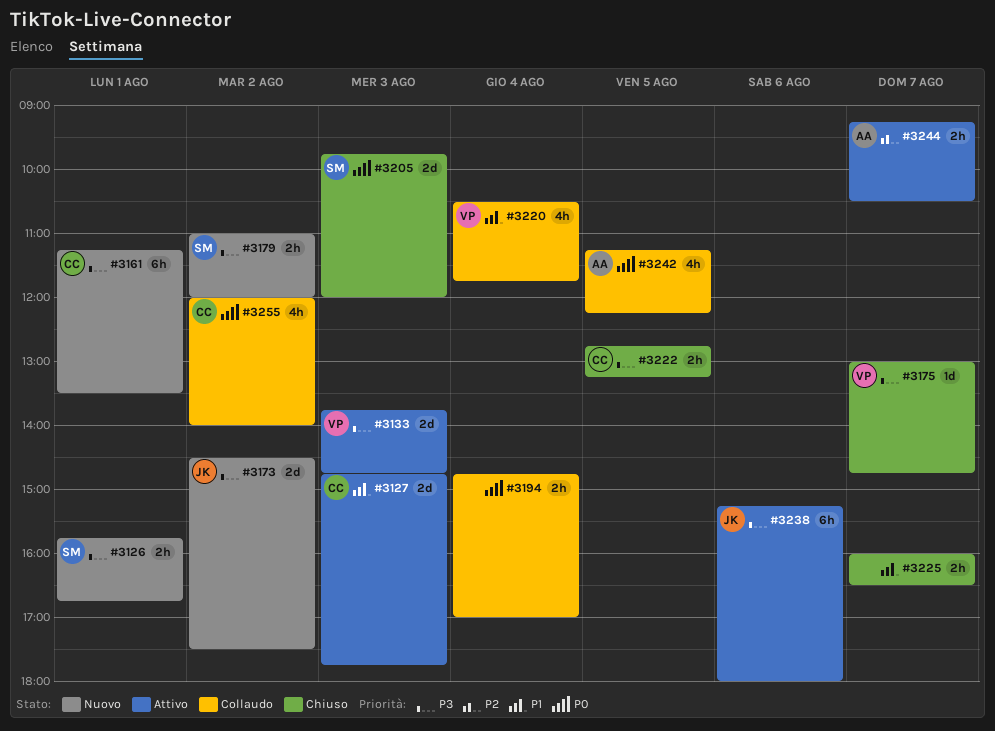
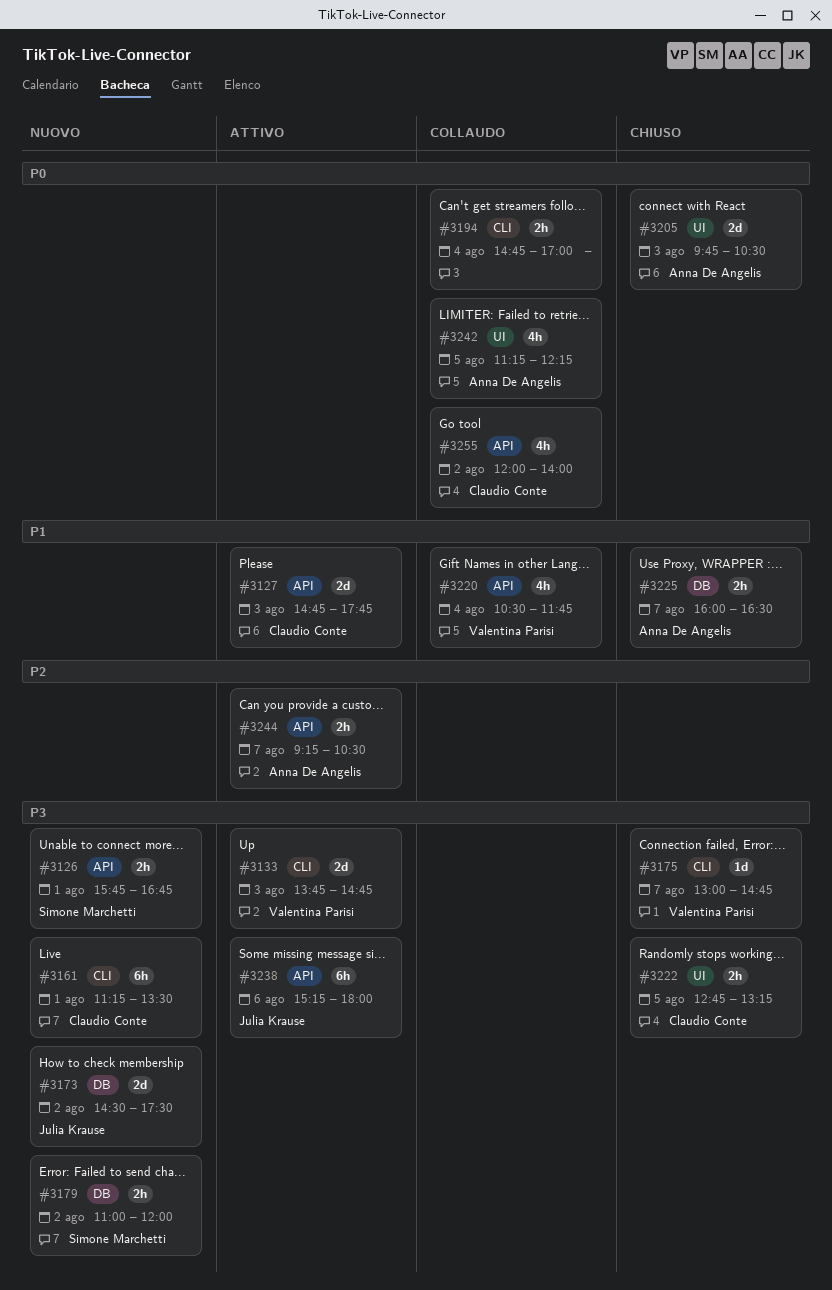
#3205, owner: Simone Marchetti -> Anna De Angelis
#3205, ends: 12:00 -> 10:30
#3225, owner: none -> Anna De Angelis

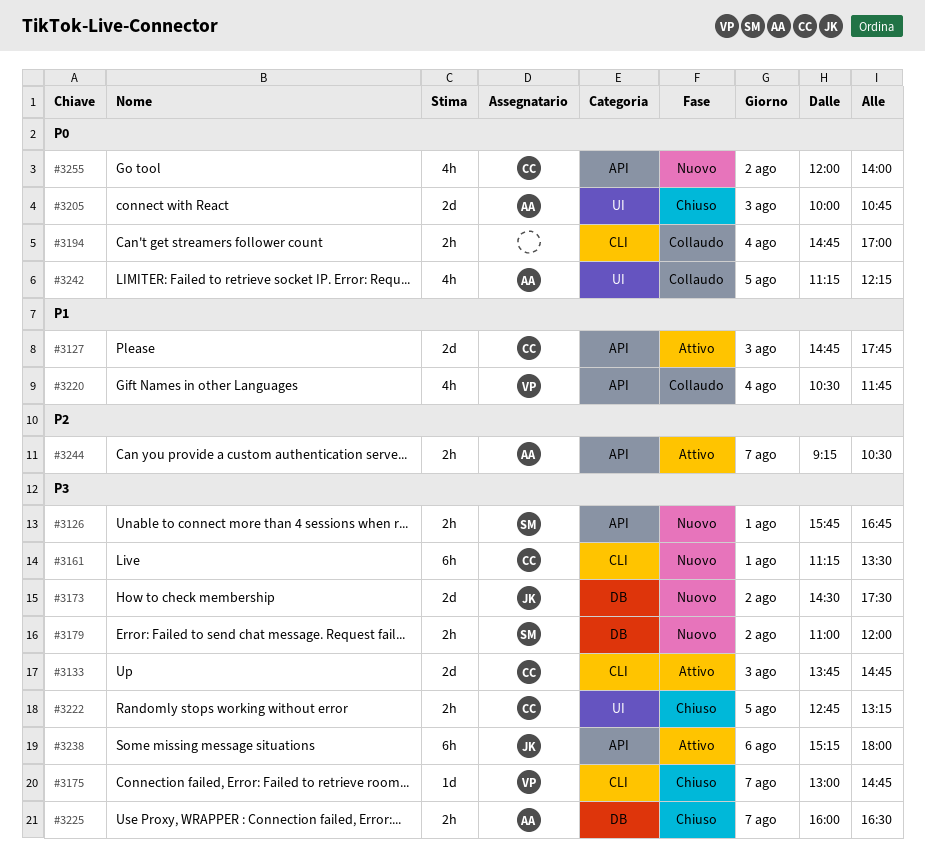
#3133, owner: Valentina Parisi -> Claudio Conte
#3205, begins: 09:45 -> 10:00
#3205, ends: 10:30 -> 10:45
#3225, priority: P1 -> P3
#3255, status: Collaudo -> Nuovo

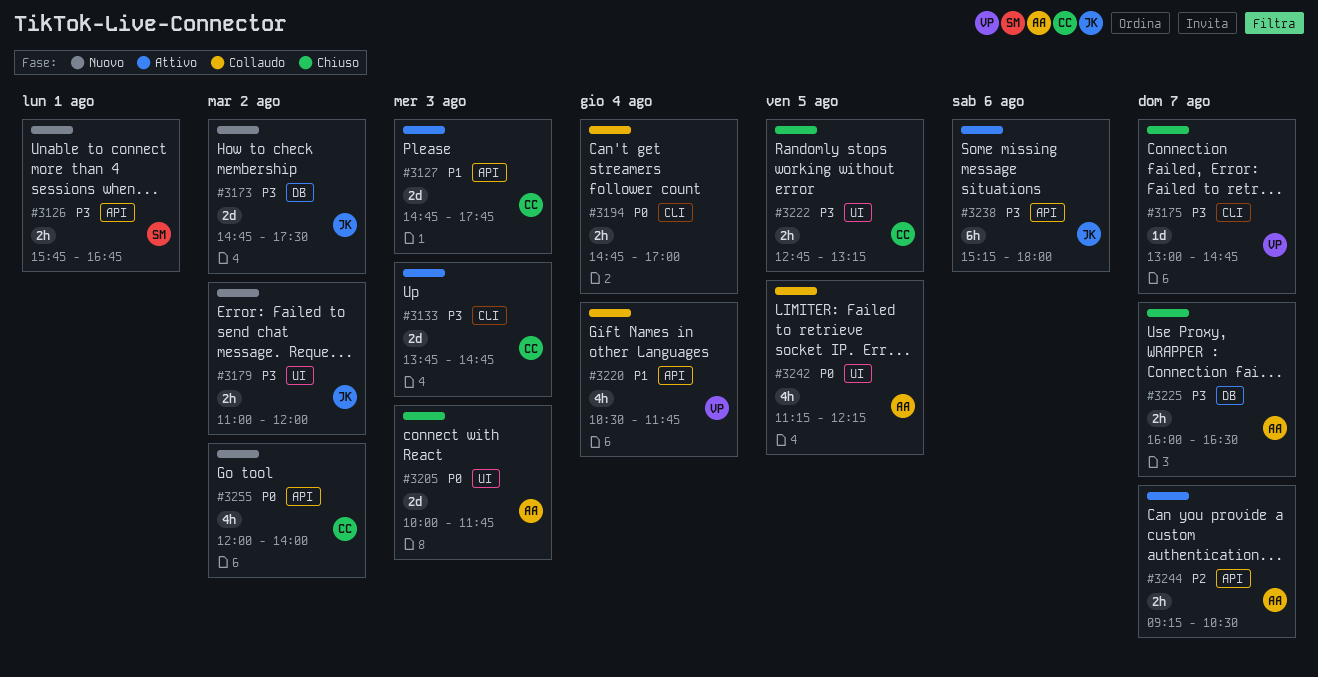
#3161: present -> none
#3173, begins: 14:30 -> 14:45
#3179, owner: SM -> JK
#3179, label: DB -> UI
#3205, ends: 10:45 -> 11:45

